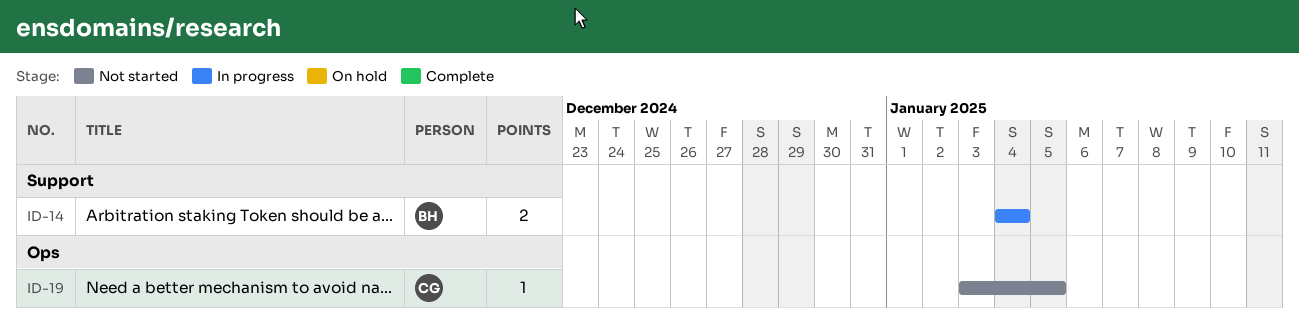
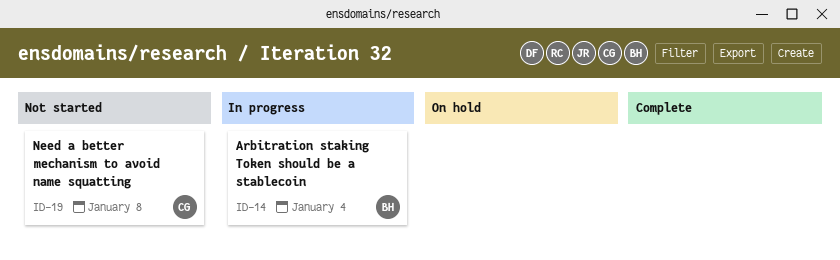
ID-19, due: Jan 5 -> Jan 8

